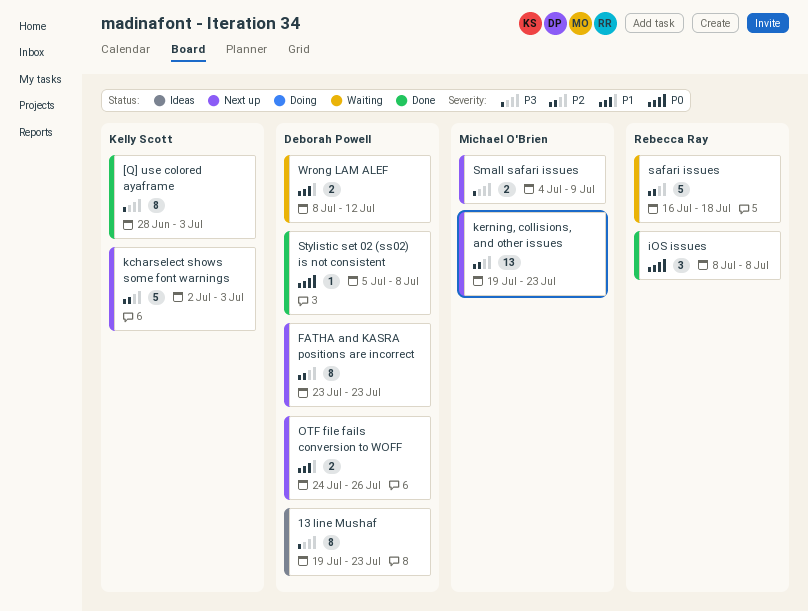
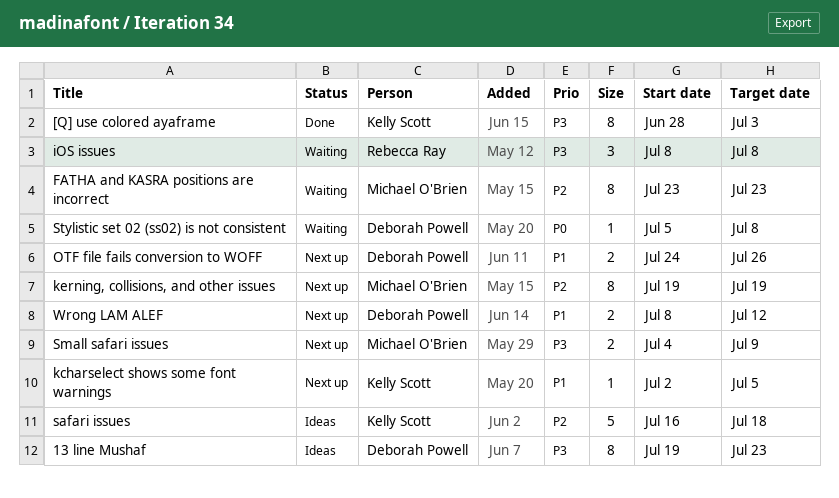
FATHA and KASRA positions are incorrect, status: Next up -> Waiting
FATHA and KASRA positions are incorrect, owner: Deborah Powell -> Michael O'Brien
iOS issues, status: Done -> Waiting
iOS issues, priority: P0 -> P3
kcharselect shows some font warnings, priority: P2 -> P1
kcharselect shows some font warnings, estimate: 5 -> 1
kcharselect shows some font warnings, due: Jul 3 -> Jul 5
kerning, collisions, and other issues, estimate: 13 -> 8
kerning, collisions, and other issues, due: Jul 23 -> Jul 19
safari issues, status: Waiting -> Ideas
safari issues, owner: Rebecca Ray -> Kelly Scott
Stylistic set 02 (ss02) is not consistent, status: Done -> Waiting
Wrong LAM ALEF, status: Waiting -> Next up

